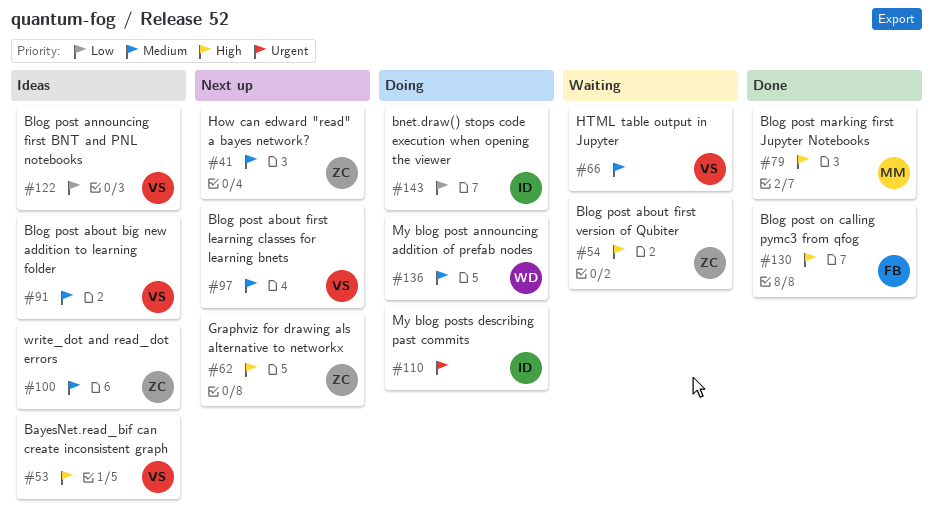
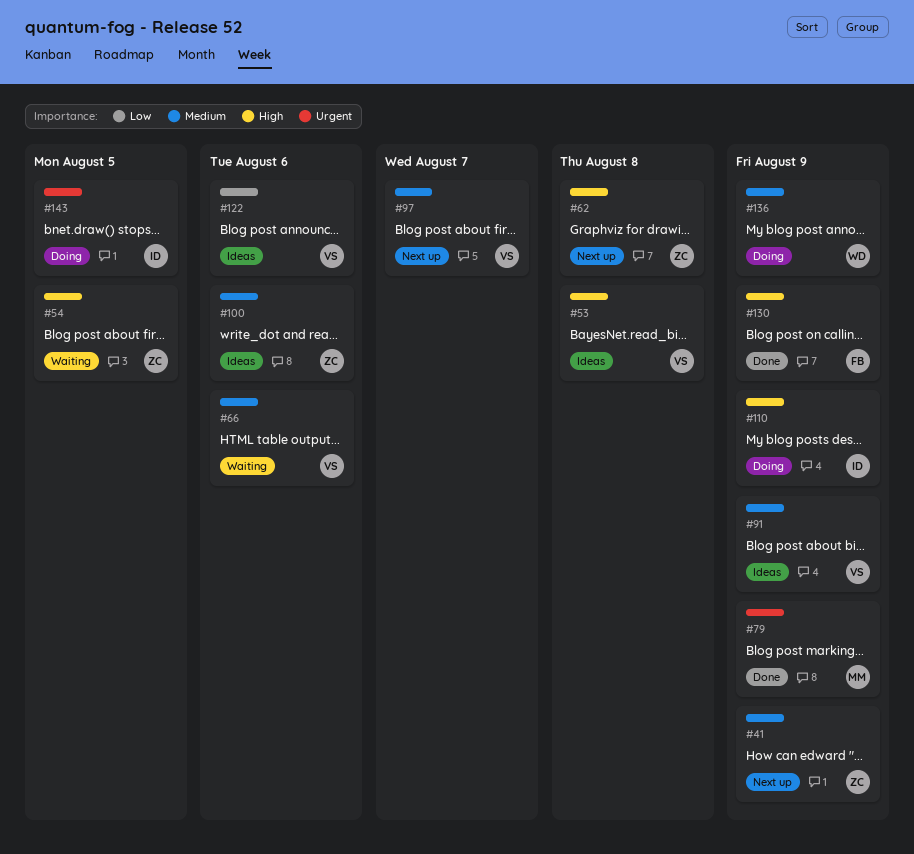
#79, priority: High -> Urgent
#110, priority: Urgent -> High
#143, priority: Low -> Urgent

